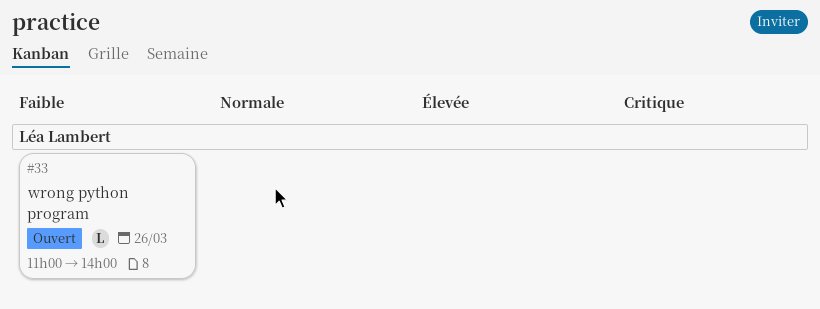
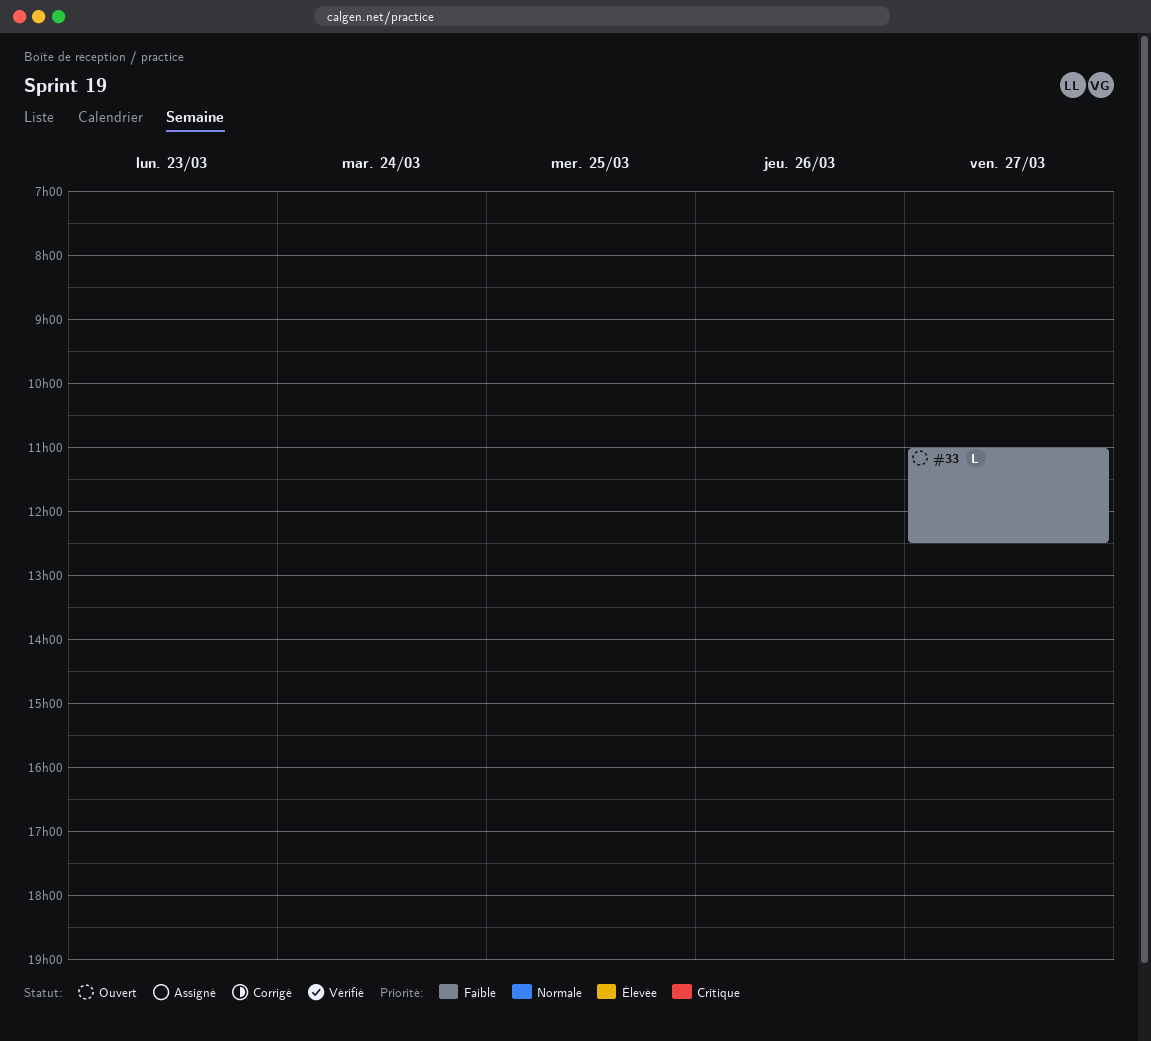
#33, day: Mar 26 -> Mar 27
#33, ends: 14:00 -> 12:30

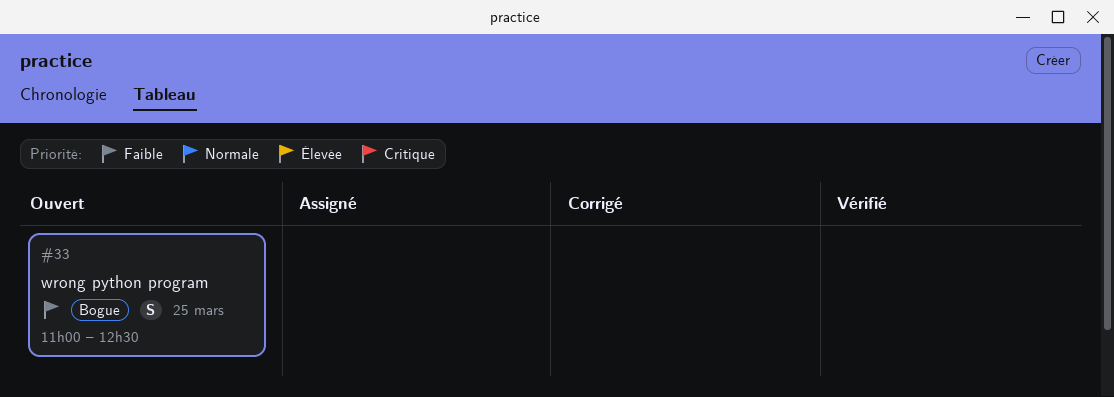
#33, estimate: L -> S
#33, day: Mar 27 -> Mar 25

